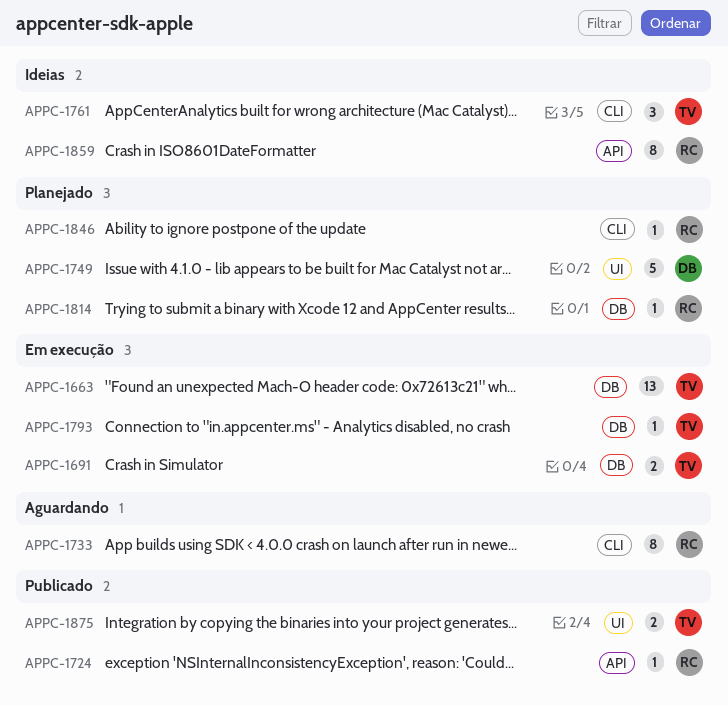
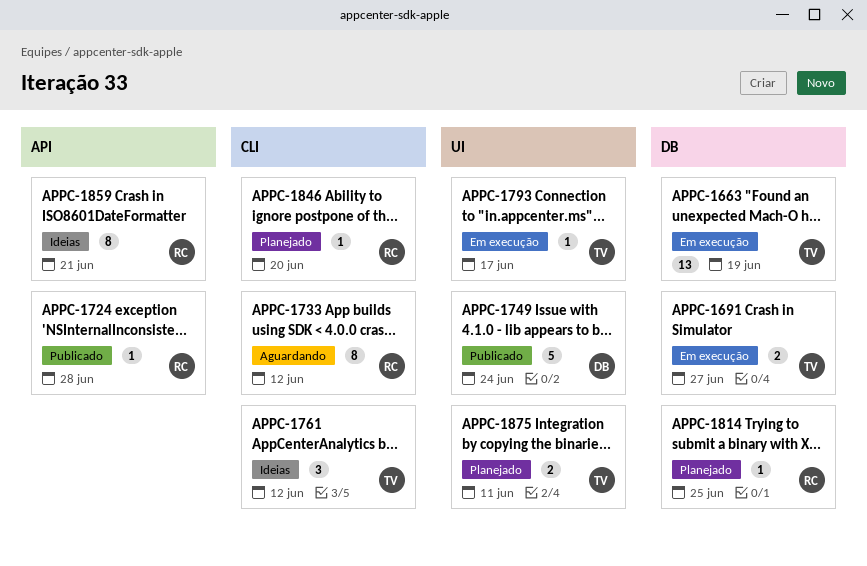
APPC-1749, status: Planejado -> Publicado
APPC-1793, label: DB -> UI
APPC-1875, status: Publicado -> Planejado

